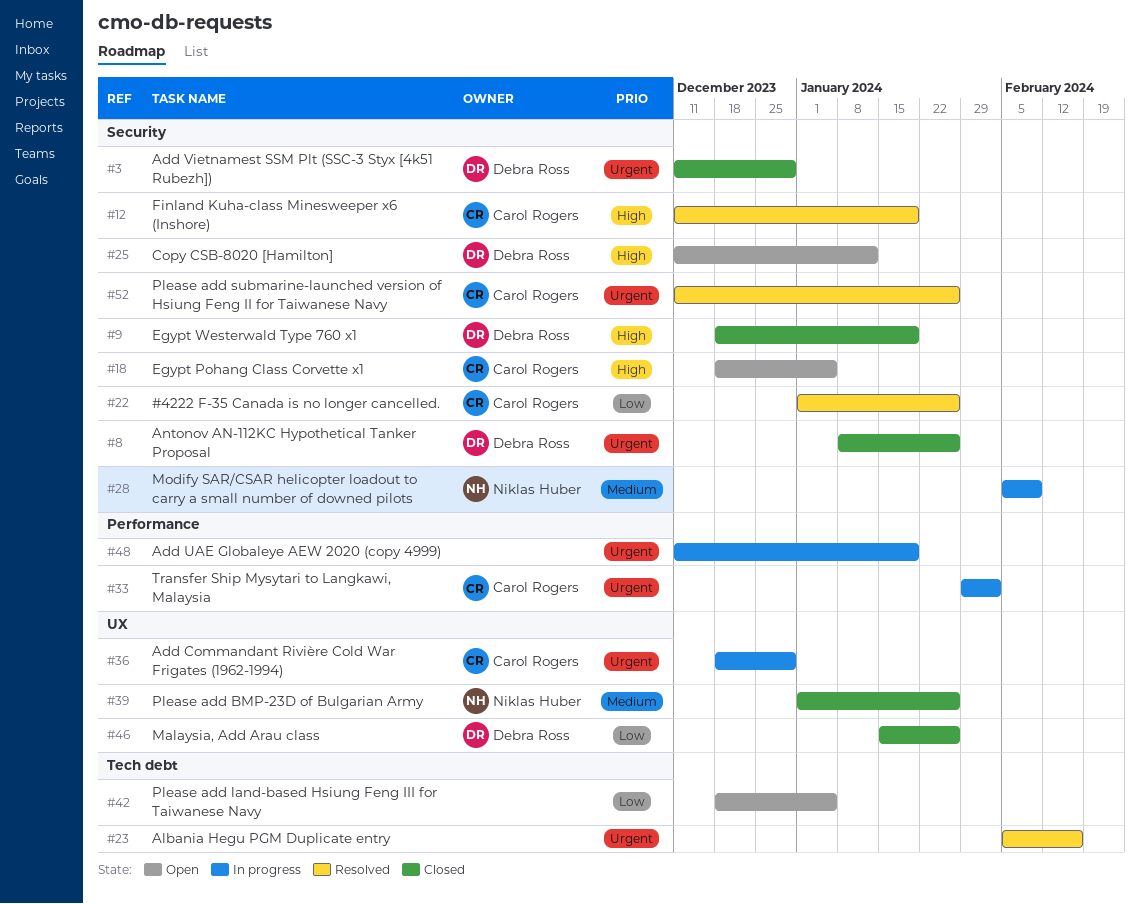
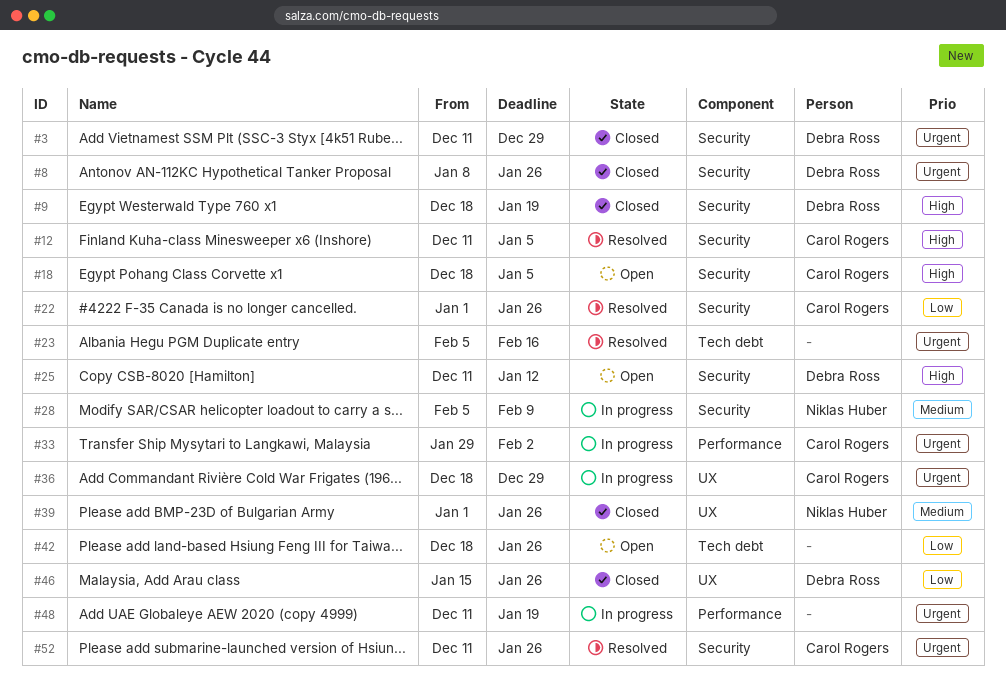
#12, due: Jan 19 -> Jan 5
#42, due: Jan 5 -> Jan 26

